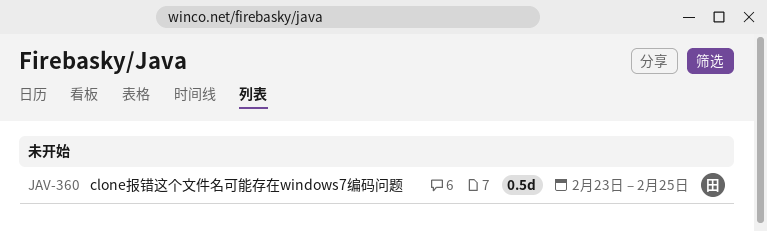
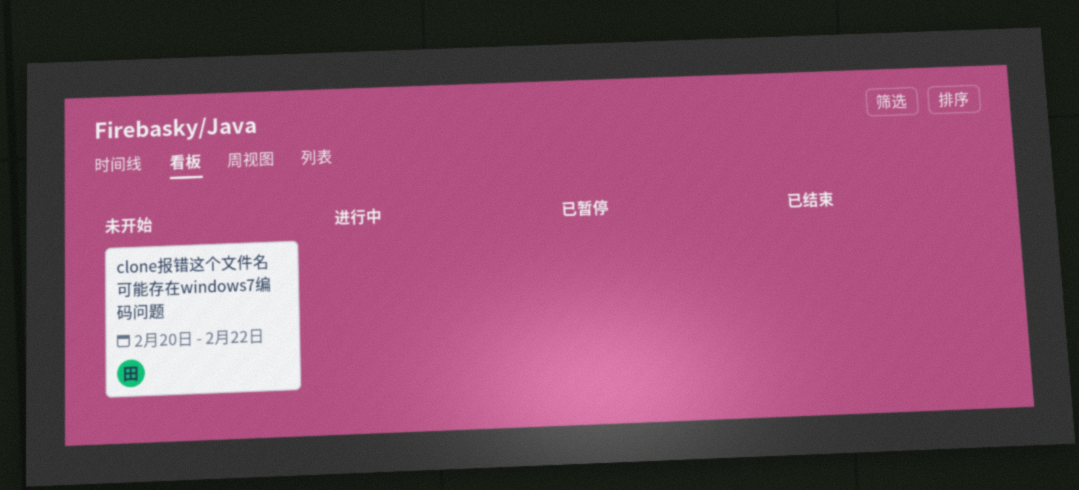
clone报错这个文件名可能存在windows7编码问题, start: Feb 23 -> Feb 20
clone报错这个文件名可能存在windows7编码问题, due: Feb 25 -> Feb 22

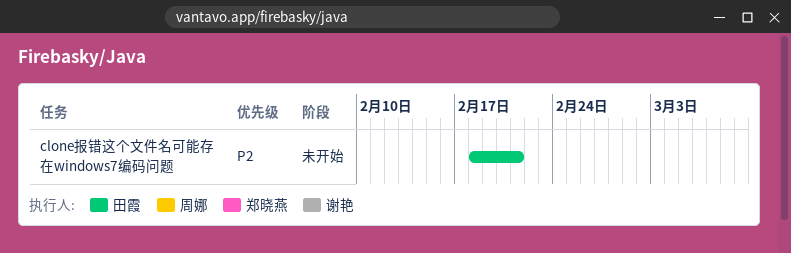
clone报错这个文件名可能存在windows7编码问题, start: Feb 20 -> Feb 18
clone报错这个文件名可能存在windows7编码问题, due: Feb 22 -> Feb 21

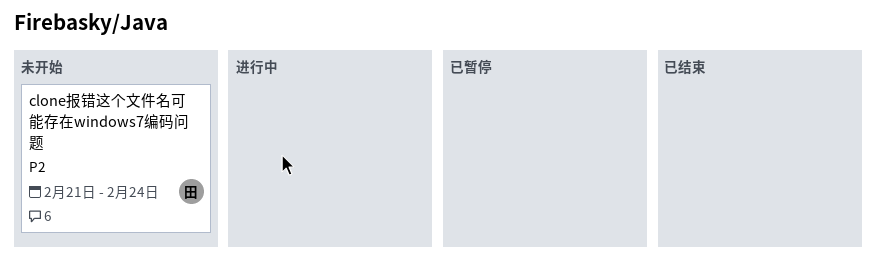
clone报错这个文件名可能存在windows7编码问题, start: Feb 18 -> Feb 21
clone报错这个文件名可能存在windows7编码问题, due: Feb 21 -> Feb 24

